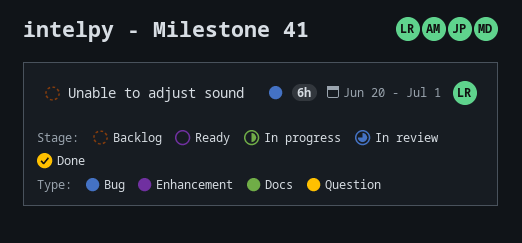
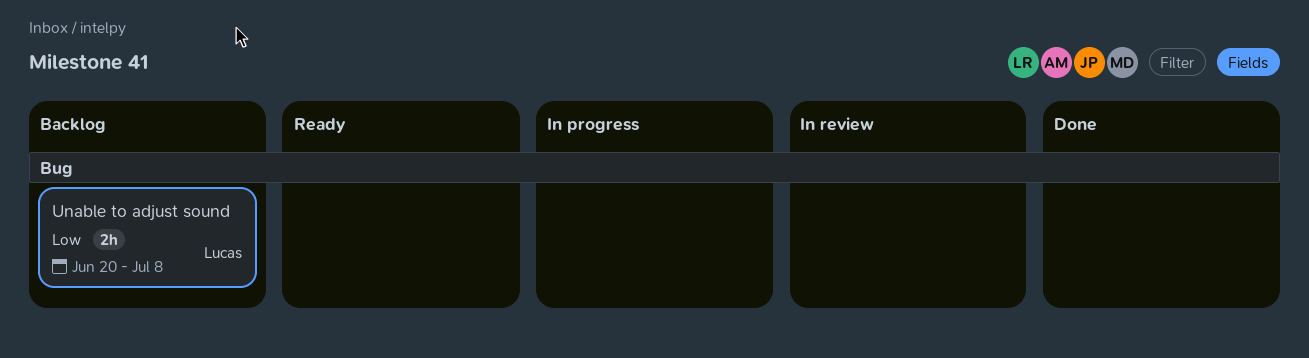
Unable to adjust sound, estimate: 6h -> 2h
Unable to adjust sound, due: Jul 1 -> Jul 8

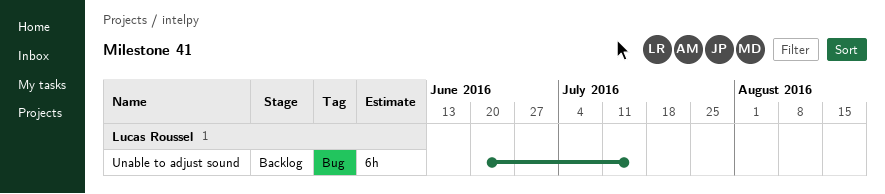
Unable to adjust sound, estimate: 2h -> 6h
Unable to adjust sound, due: Jul 8 -> Jul 15

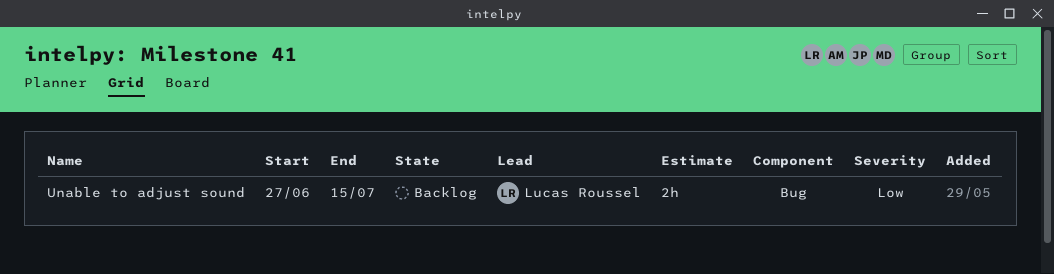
Unable to adjust sound, estimate: 6h -> 2h
Unable to adjust sound, start: Jun 20 -> Jun 27

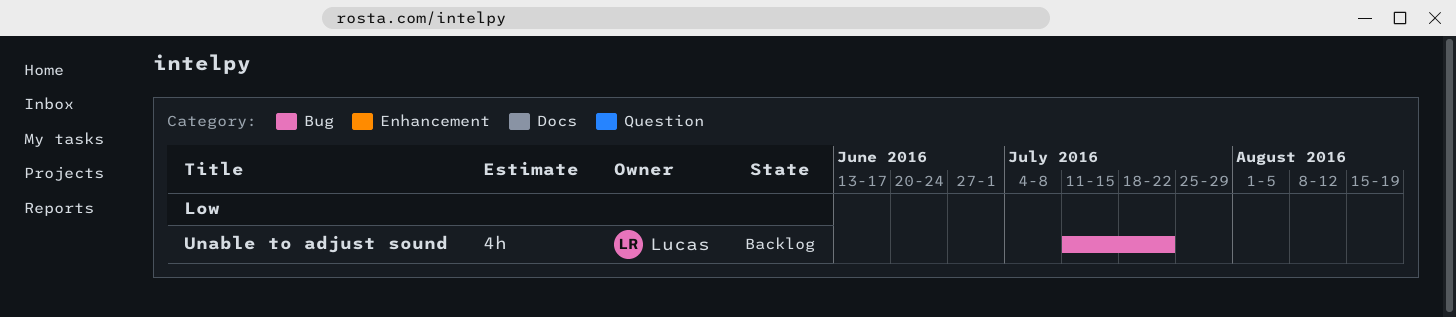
Unable to adjust sound, estimate: 2h -> 4h
Unable to adjust sound, start: Jun 27 -> Jul 11
Unable to adjust sound, due: Jul 15 -> Jul 22

